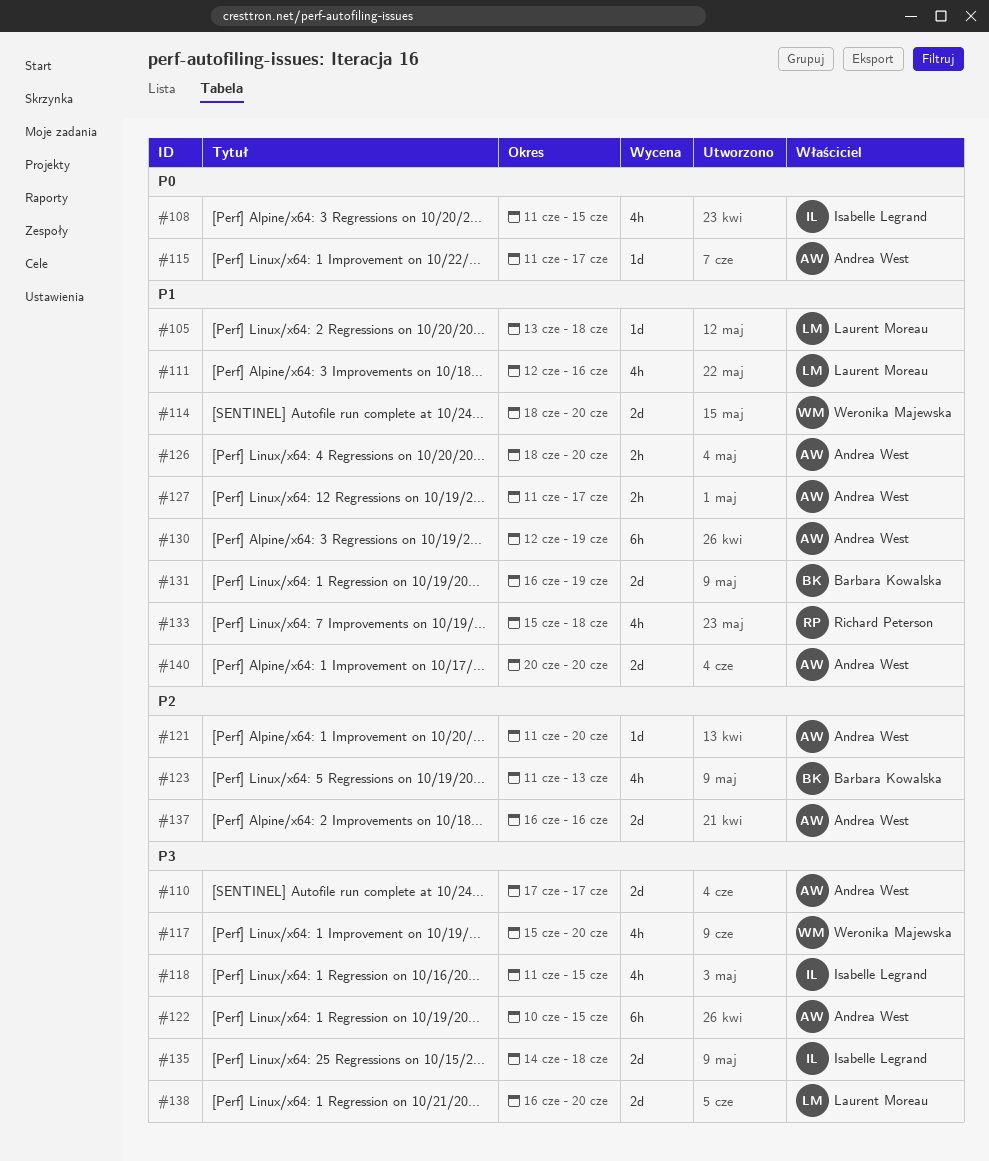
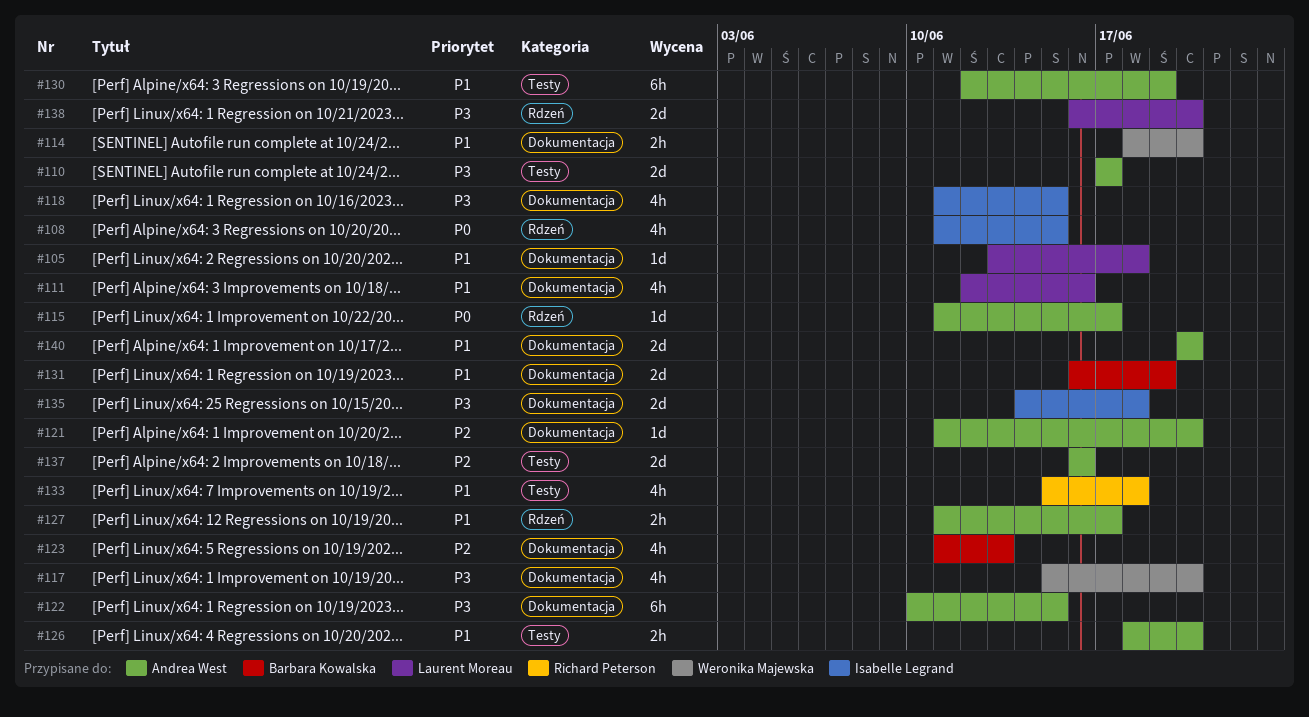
#114, estimate: 2d -> 2h

